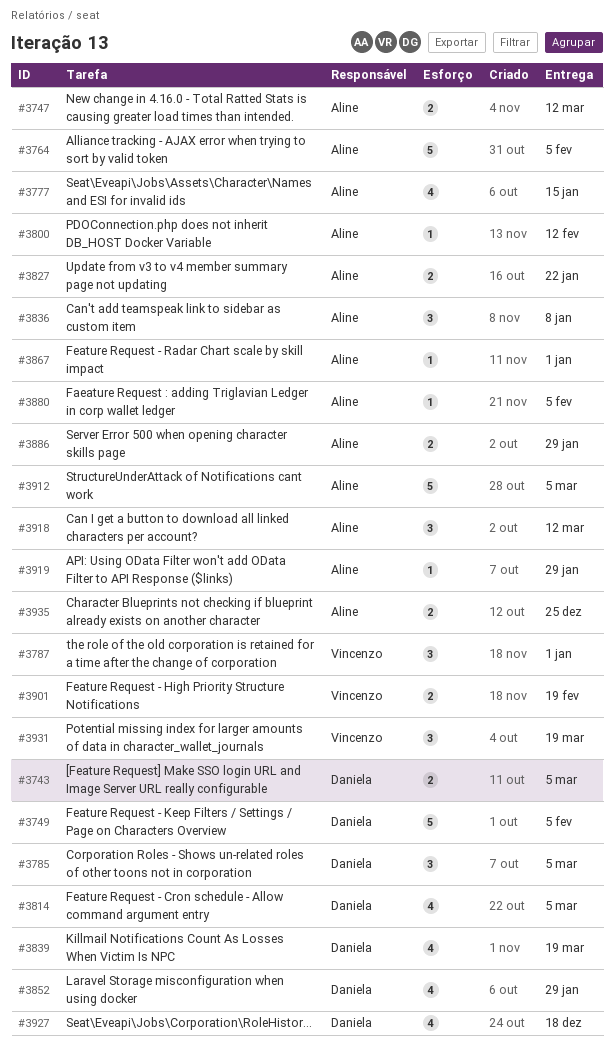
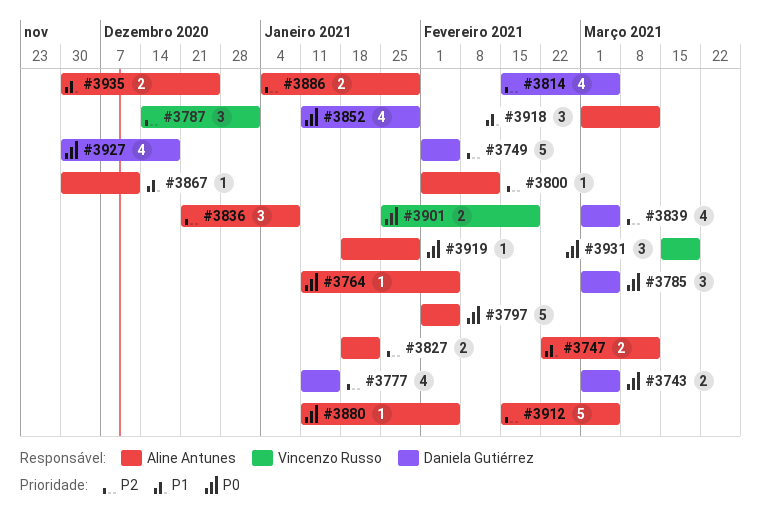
#3764, estimate: 5 -> 1
#3777, owner: Aline Antunes -> Daniela Gutiérrez
#3797: none -> present
#3839, due: Mar 19 -> Mar 5
#3867, due: Jan 1 -> Dec 11

